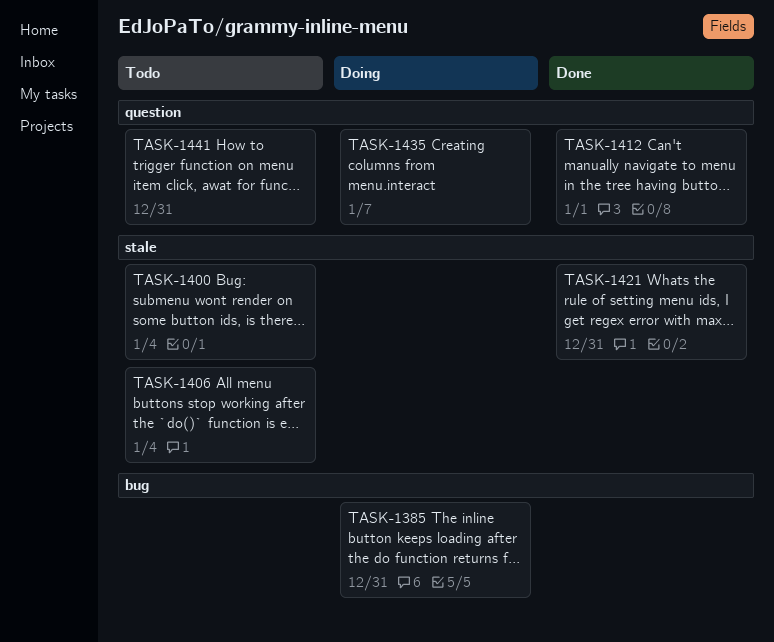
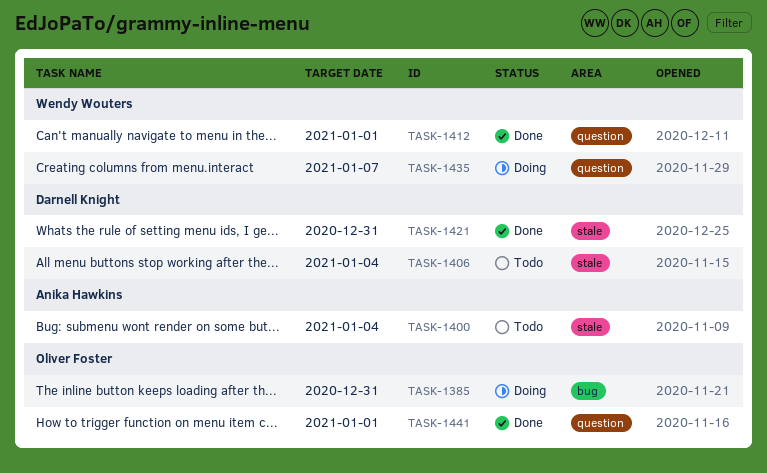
TASK-1441, status: Todo -> Done
TASK-1441, due: Dec 31 -> Jan 1

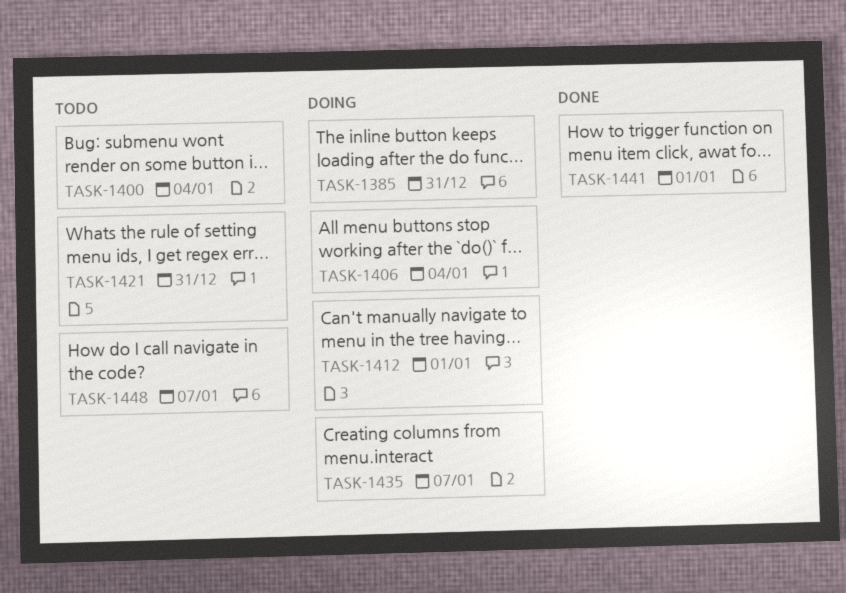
TASK-1406, status: Todo -> Doing
TASK-1412, status: Done -> Doing
TASK-1421, status: Done -> Todo
TASK-1448: none -> present

